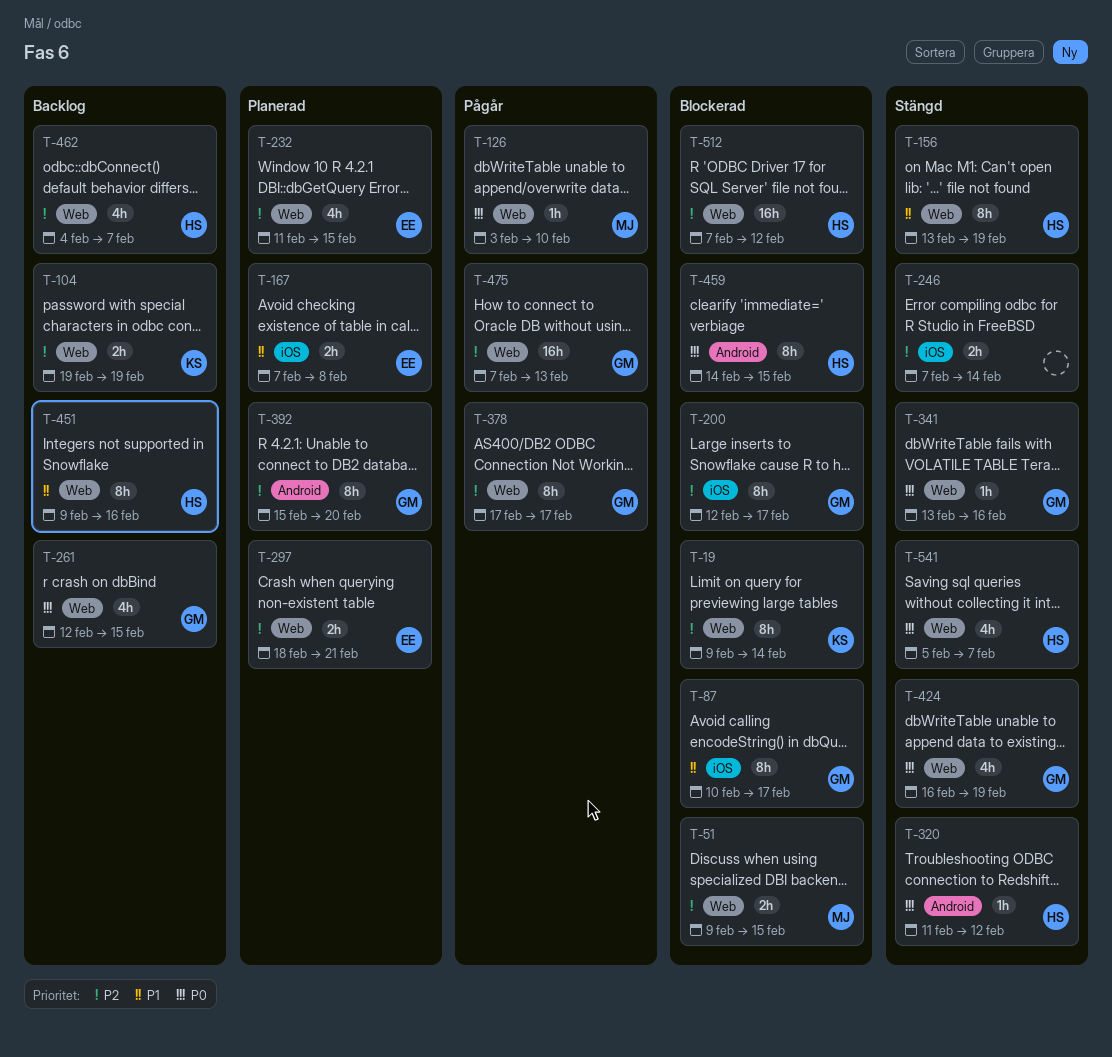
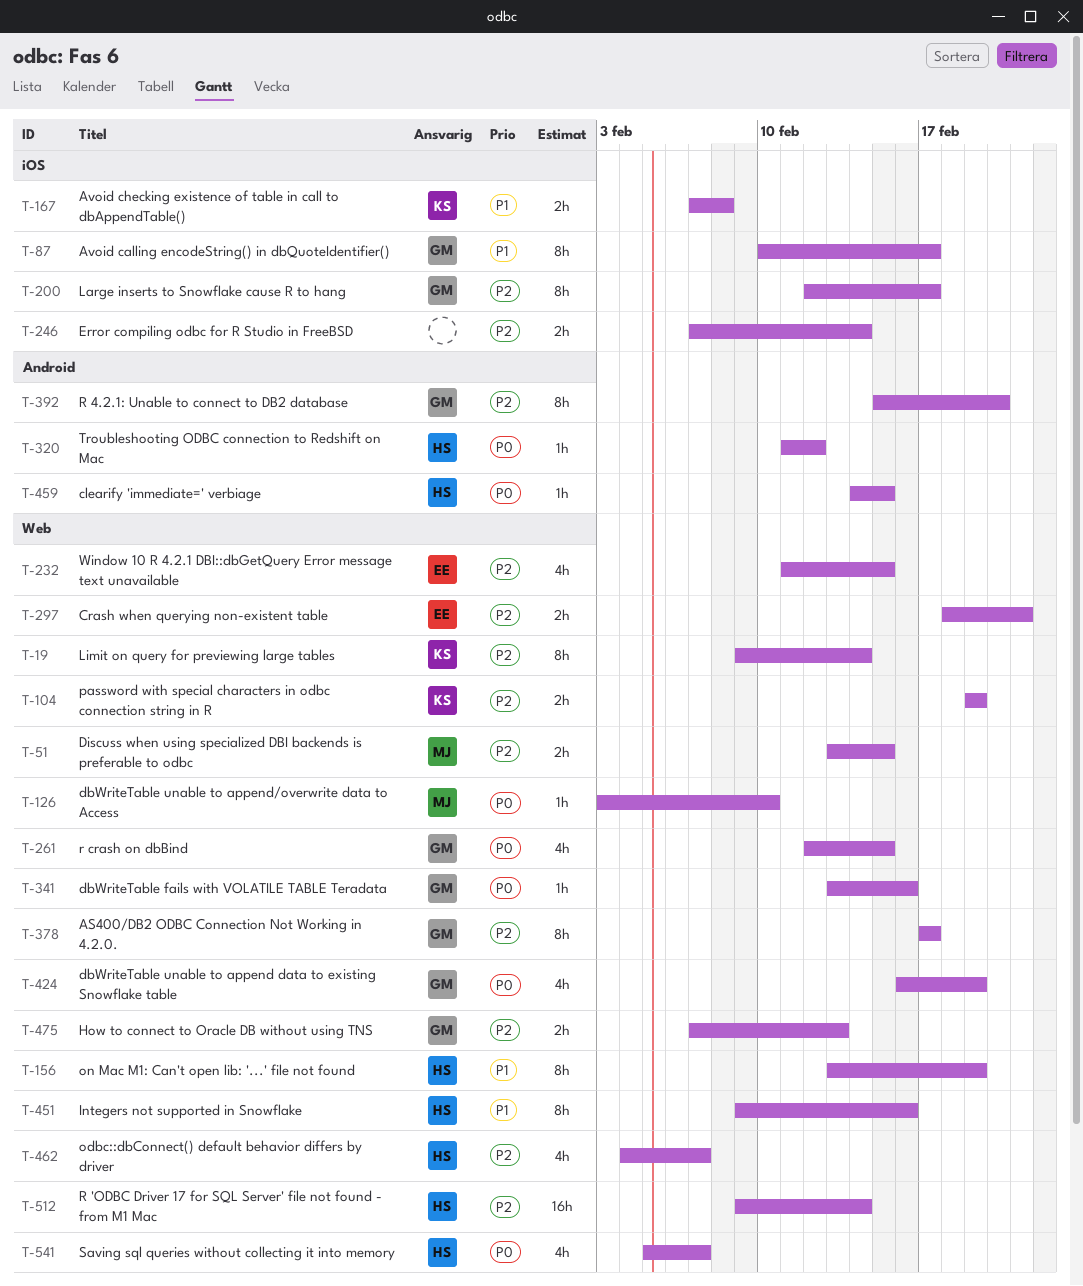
T-51, start: Feb 9 -> Feb 13
T-167, owner: EE -> KS
T-459, estimate: 8h -> 1h
T-475, estimate: 16h -> 2h
T-512, start: Feb 7 -> Feb 9
T-512, due: Feb 12 -> Feb 14

